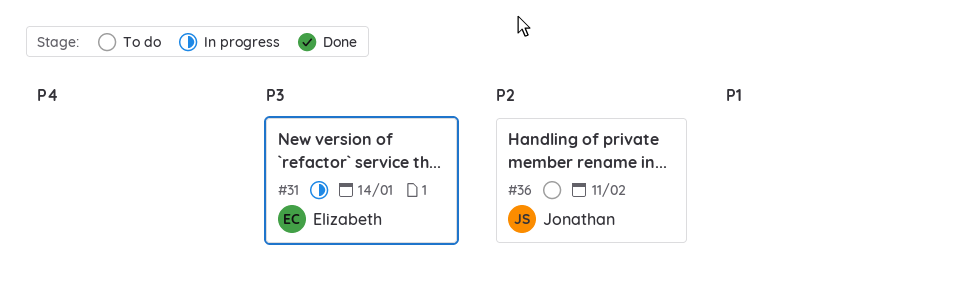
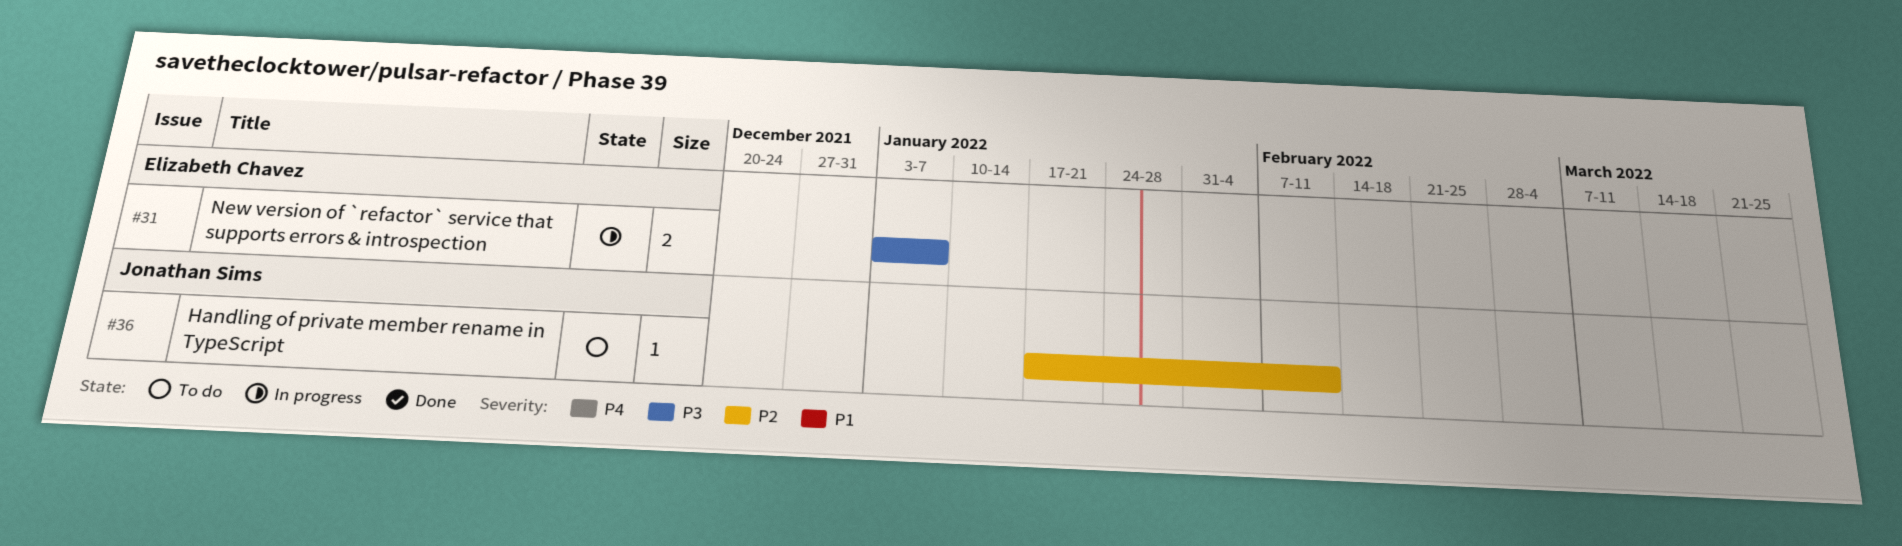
#31, due: Jan 14 -> Jan 7

